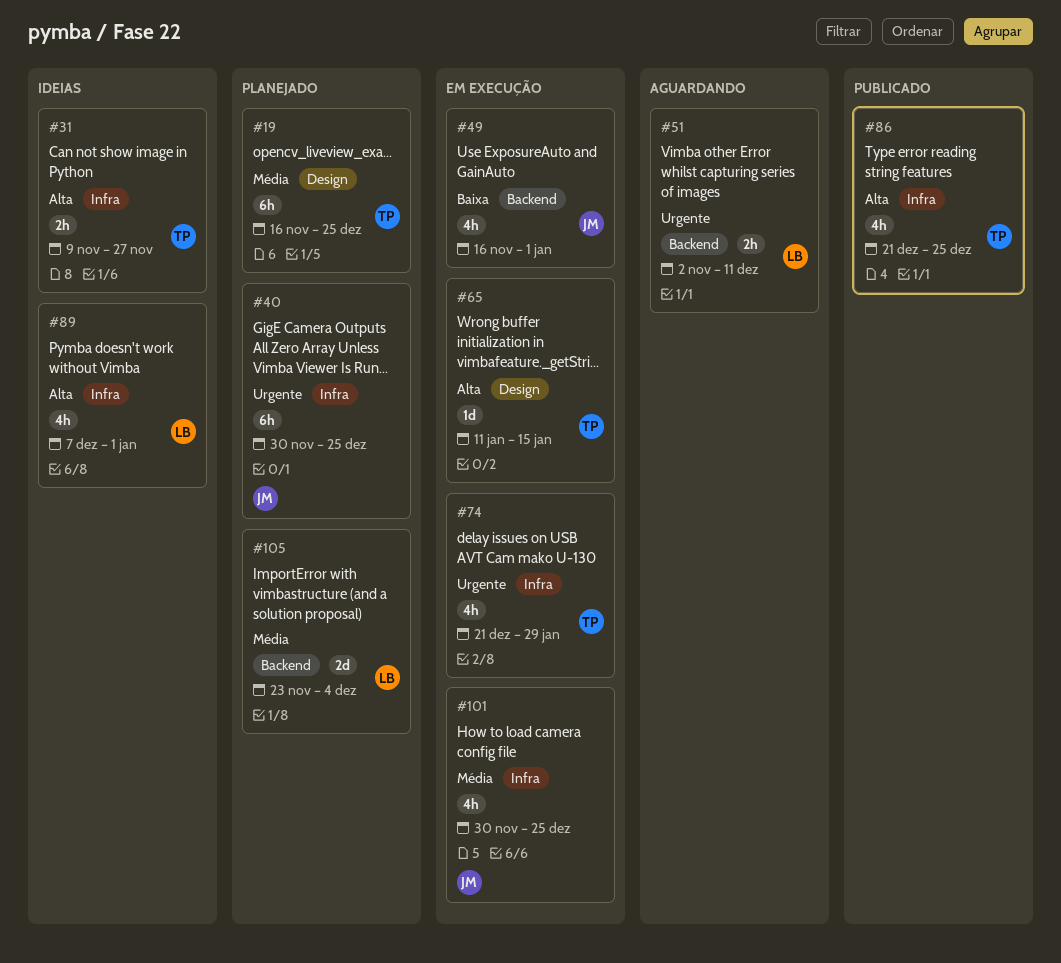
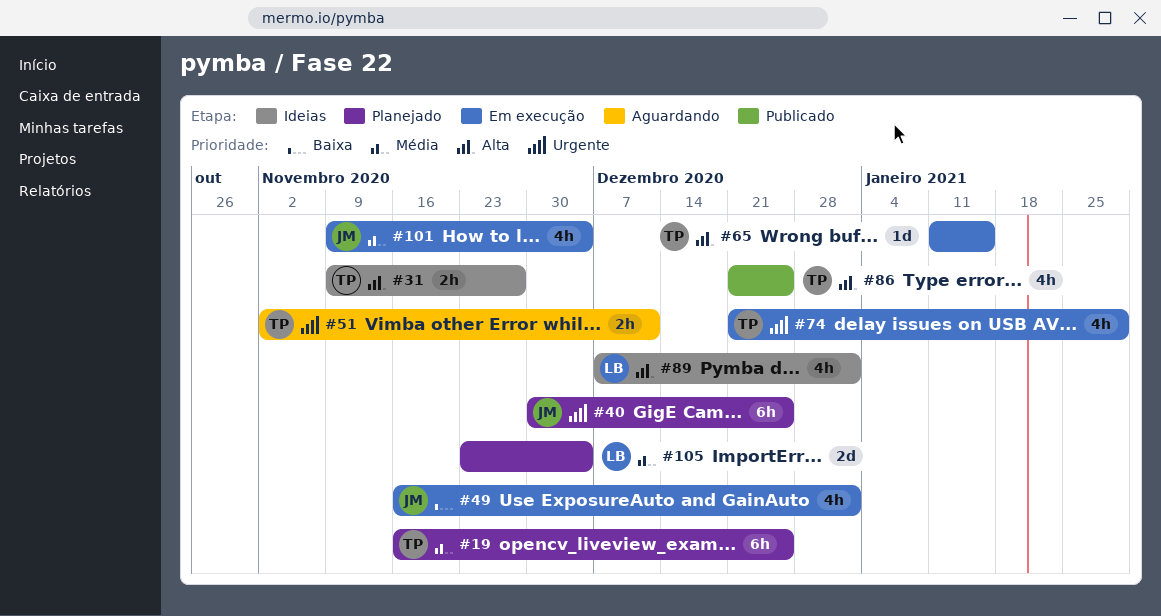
#51, owner: LB -> TP
#101, start: Nov 30 -> Nov 9
#101, due: Dec 25 -> Dec 4

